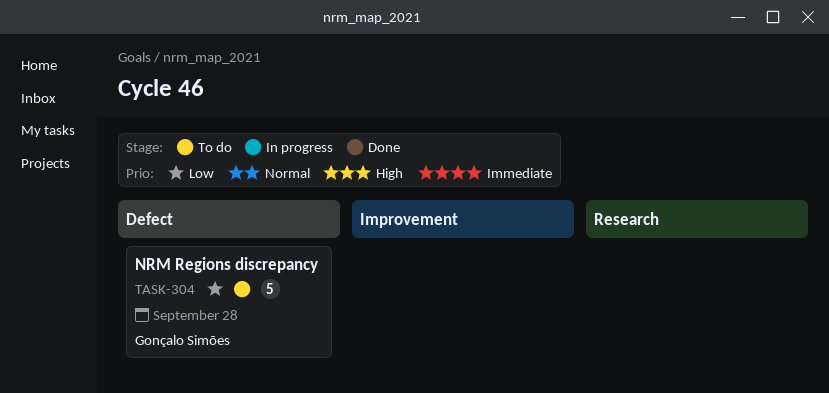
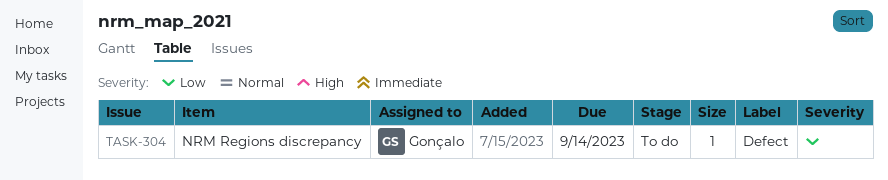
TASK-304, estimate: 5 -> 1
TASK-304, due: Sep 28 -> Sep 14

